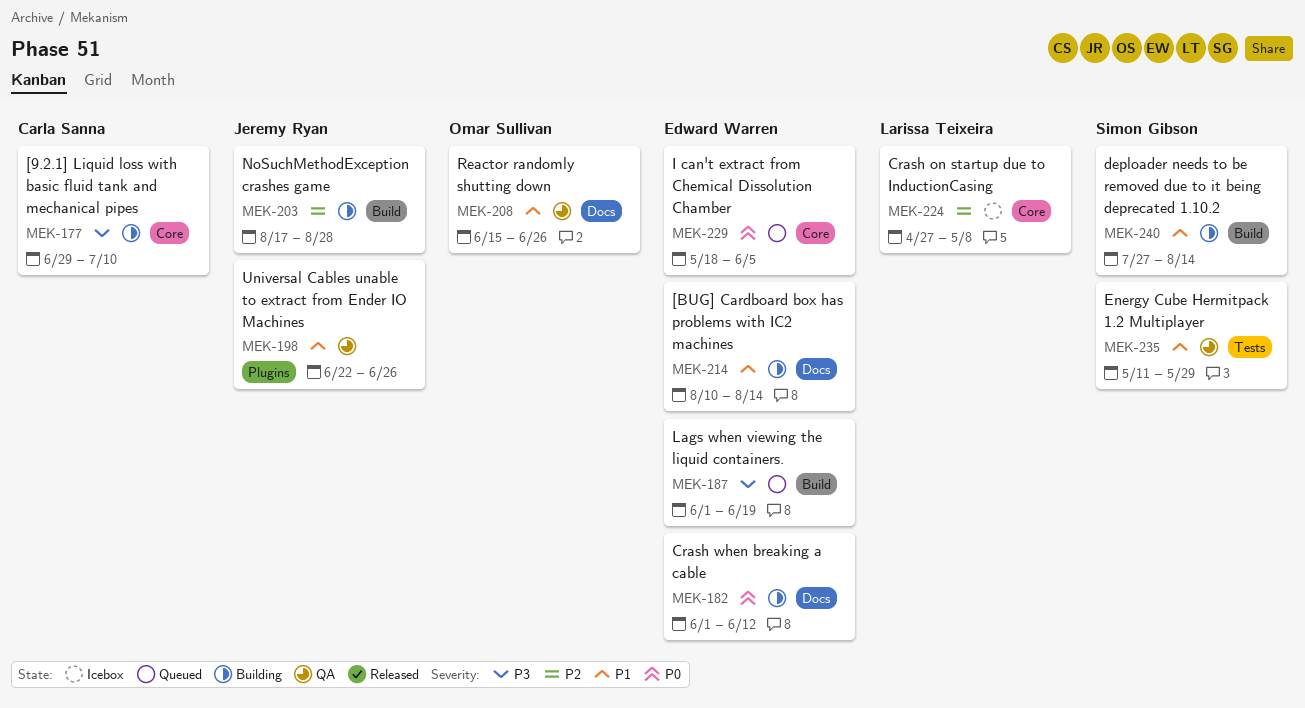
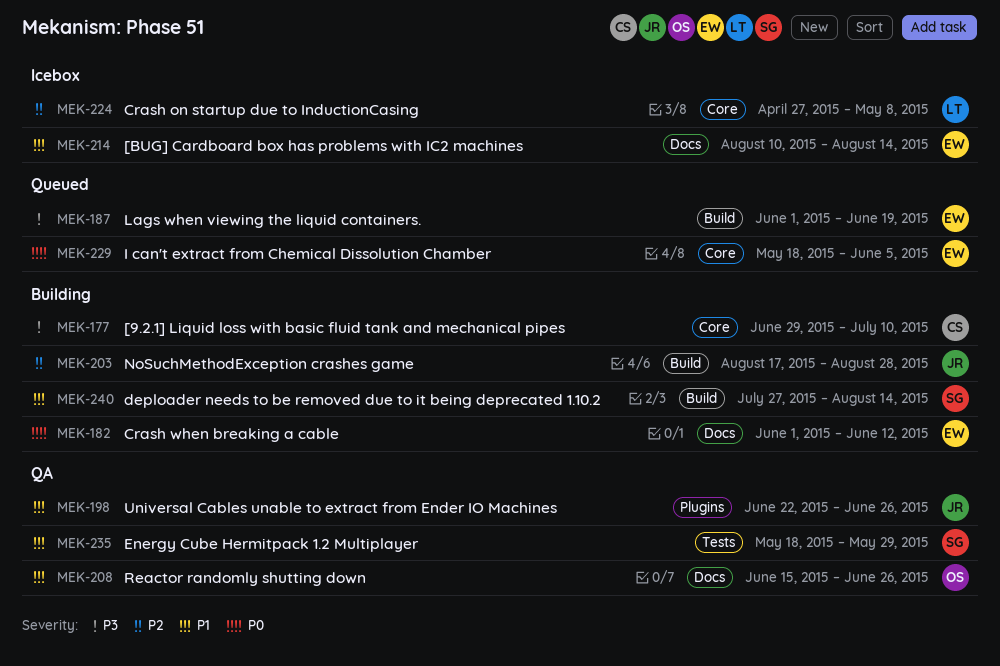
MEK-214, status: Building -> Icebox
MEK-235, start: May 11 -> May 18

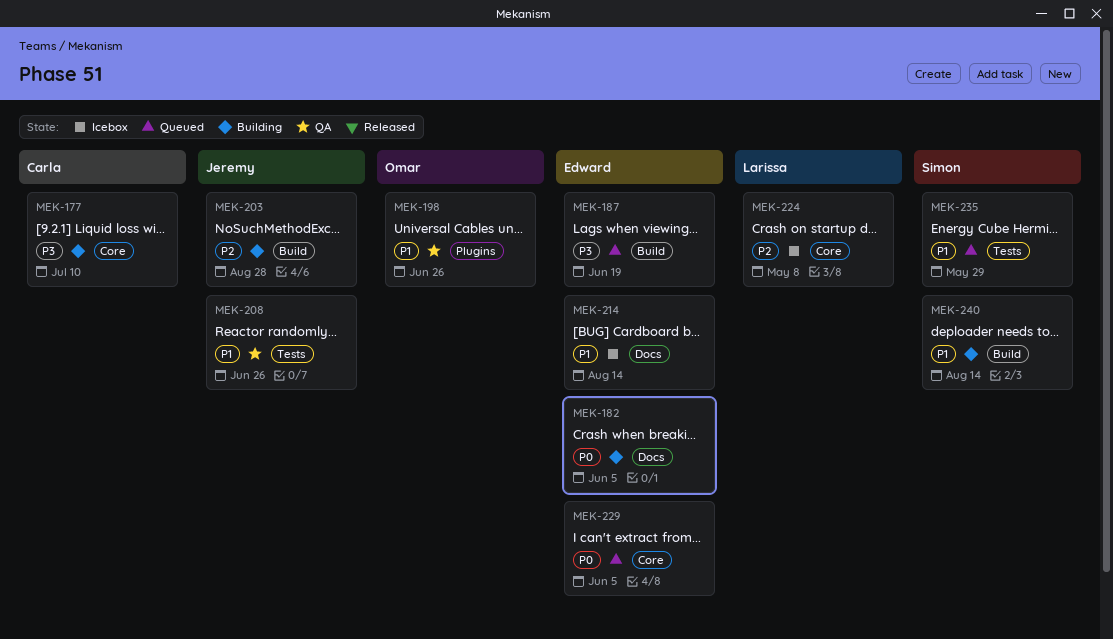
MEK-182, due: Jun 12 -> Jun 5
MEK-198, owner: Jeremy -> Omar
MEK-208, owner: Omar -> Jeremy
MEK-208, label: Docs -> Tests
MEK-235, status: QA -> Queued

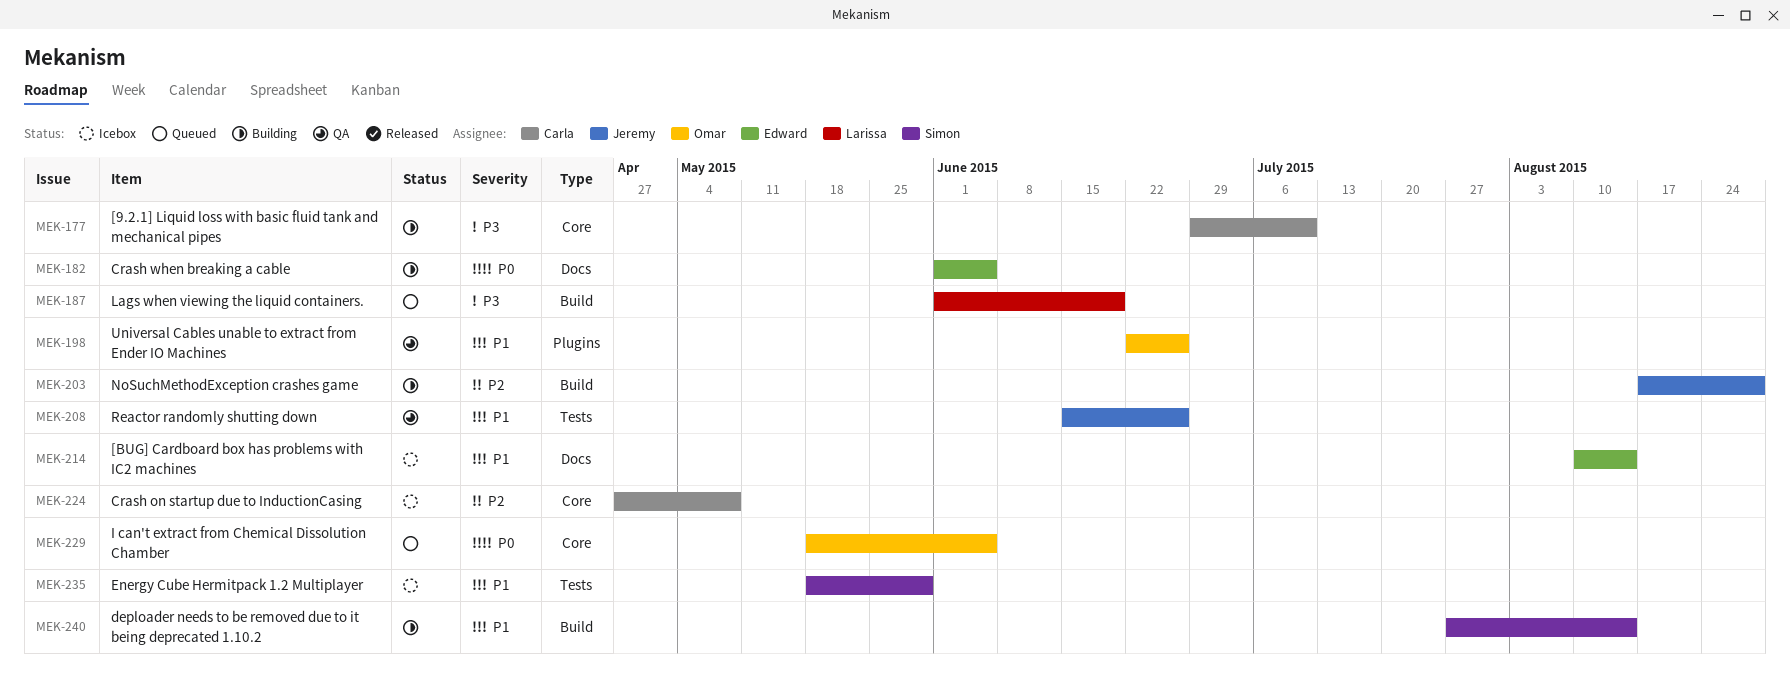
MEK-187, owner: Edward -> Larissa
MEK-224, owner: Larissa -> Carla
MEK-229, owner: Edward -> Omar
MEK-235, status: Queued -> Icebox

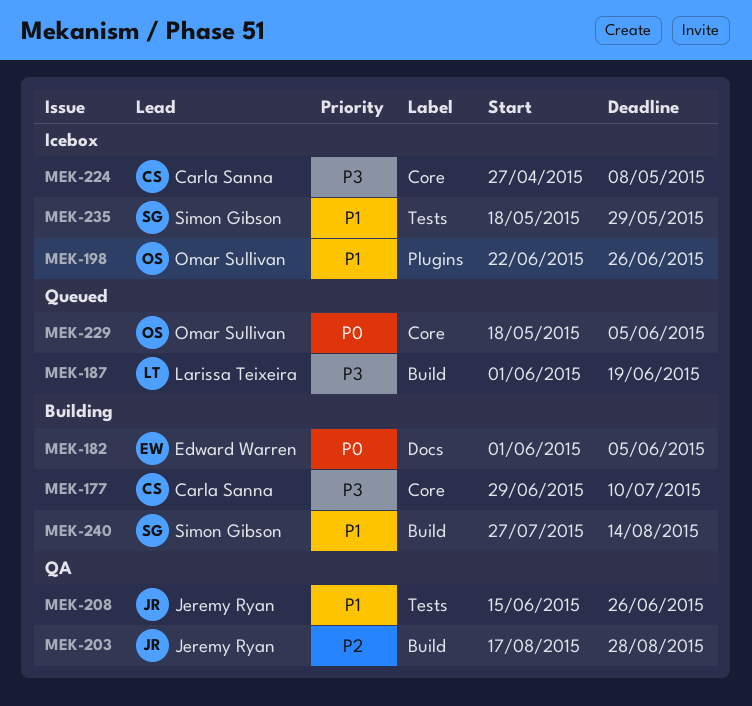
MEK-198, status: QA -> Icebox
MEK-203, status: Building -> QA
MEK-214: present -> none
MEK-224, priority: P2 -> P3

